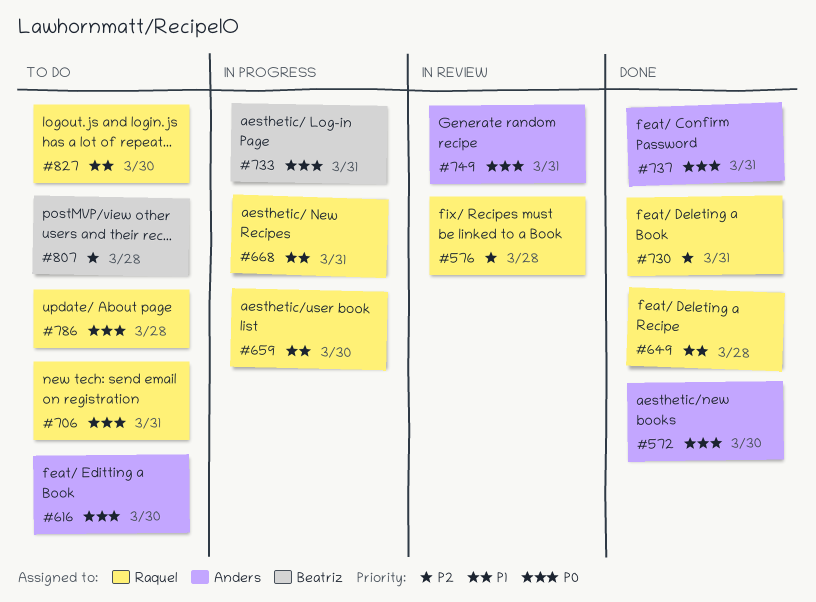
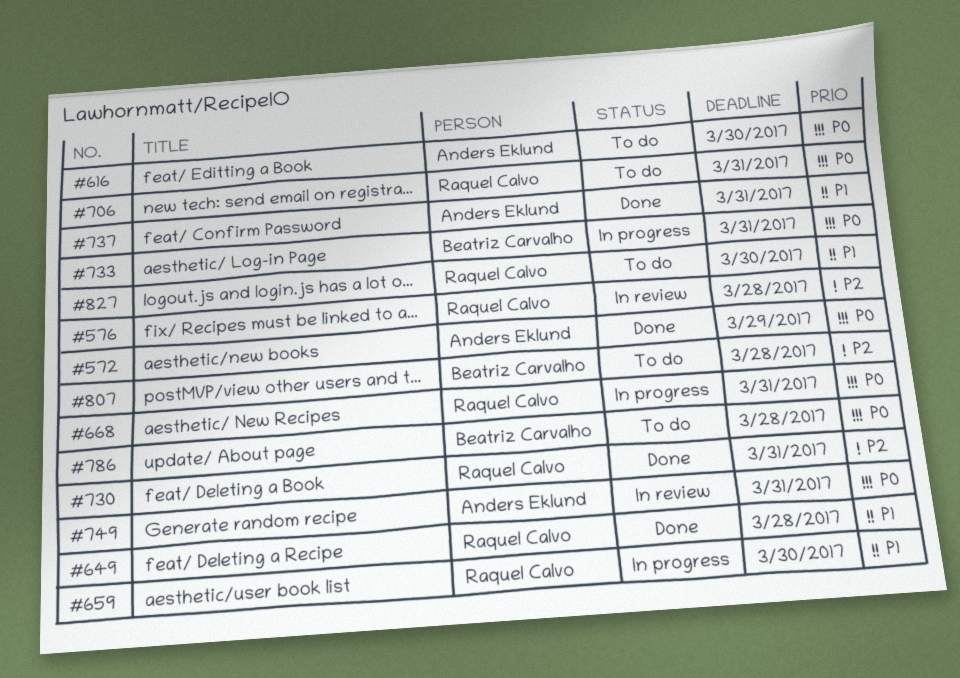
#572, due: Mar 30 -> Mar 29
#668, priority: P1 -> P0
#737, priority: P0 -> P1
#786, owner: Raquel Calvo -> Beatriz Carvalho

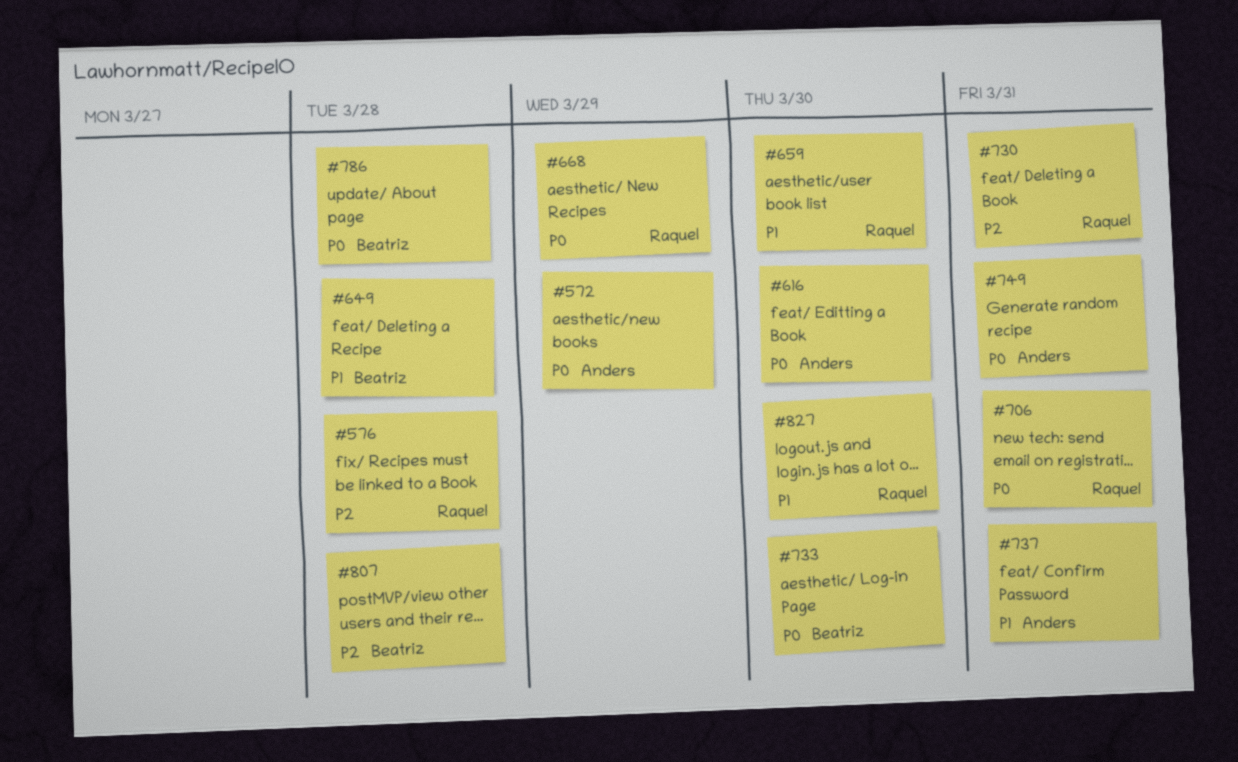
#649, owner: Raquel Calvo -> Beatriz Carvalho
#668, due: Mar 31 -> Mar 29
#733, due: Mar 31 -> Mar 30

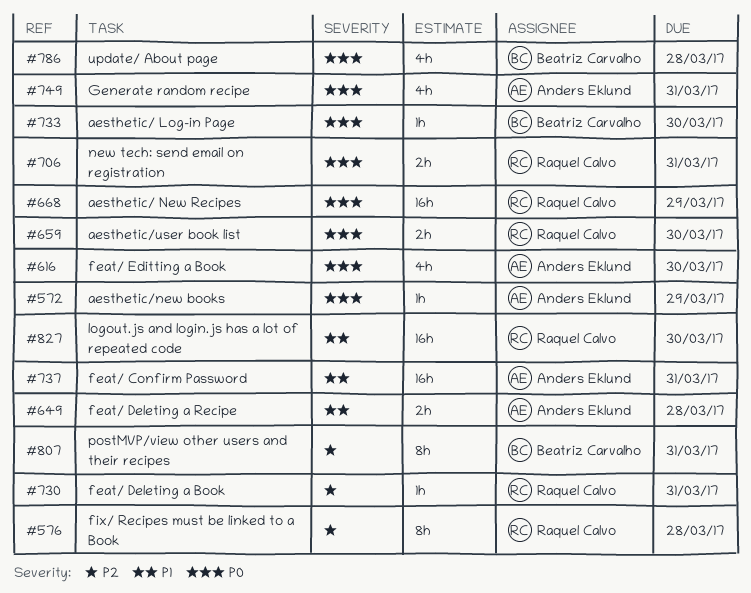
#649, owner: Beatriz Carvalho -> Anders Eklund
#659, priority: P1 -> P0
#807, due: Mar 28 -> Mar 31

